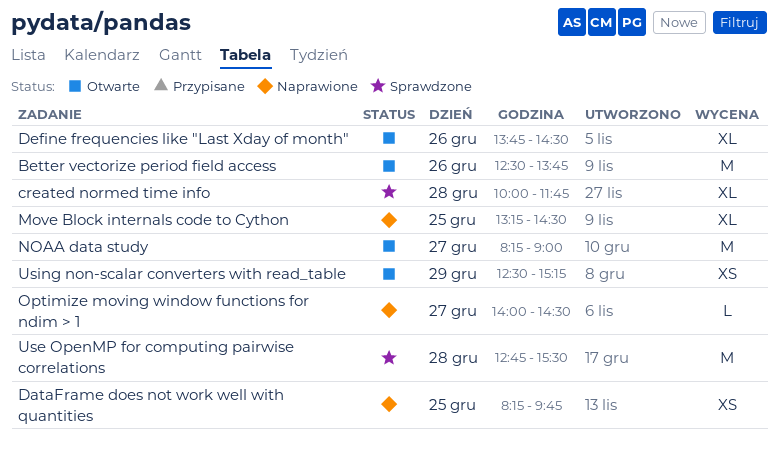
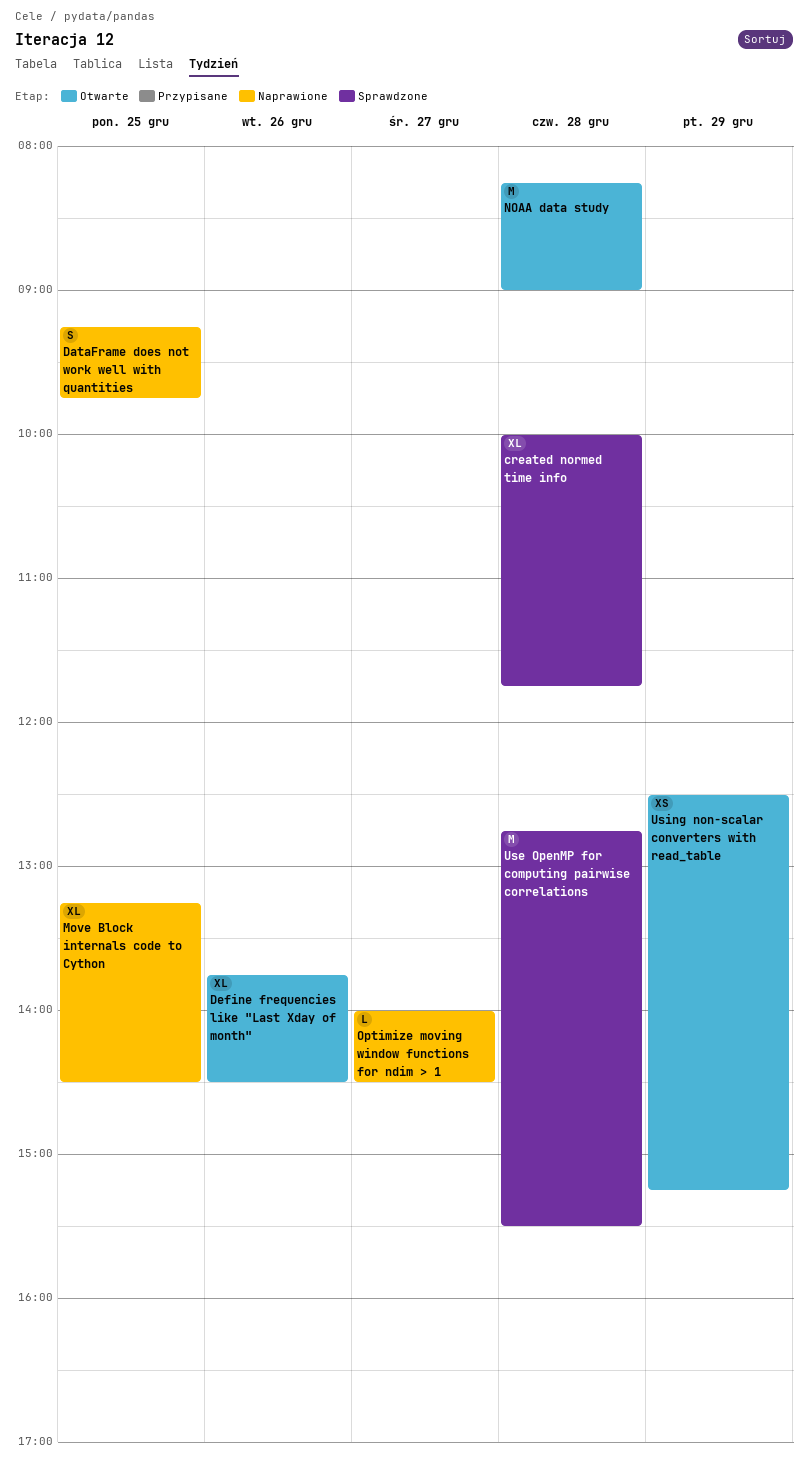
Better vectorize period field access: present -> none
DataFrame does not work well with quantities, estimate: XS -> S
DataFrame does not work well with quantities, begins: 08:15 -> 09:15
NOAA data study, day: Dec 27 -> Dec 28

